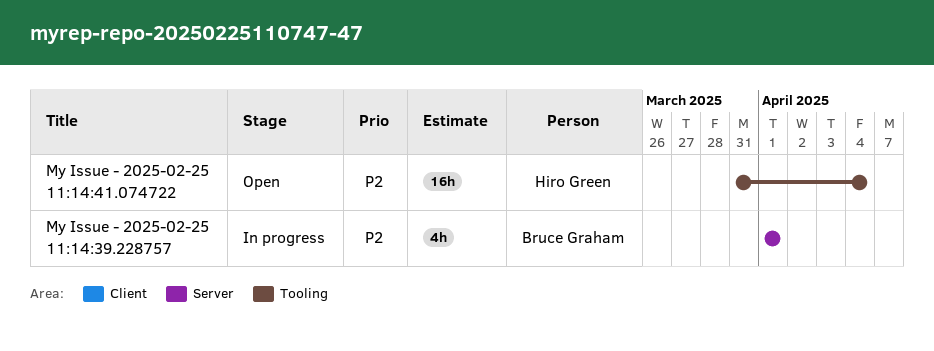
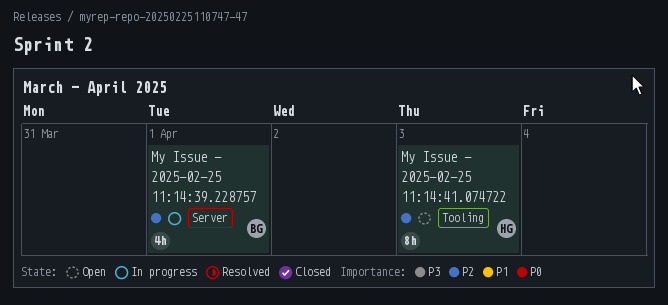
My Issue - 2025-02-25 11:14:41.074722, estimate: 16h -> 8h
My Issue - 2025-02-25 11:14:41.074722, due: Apr 4 -> Apr 3

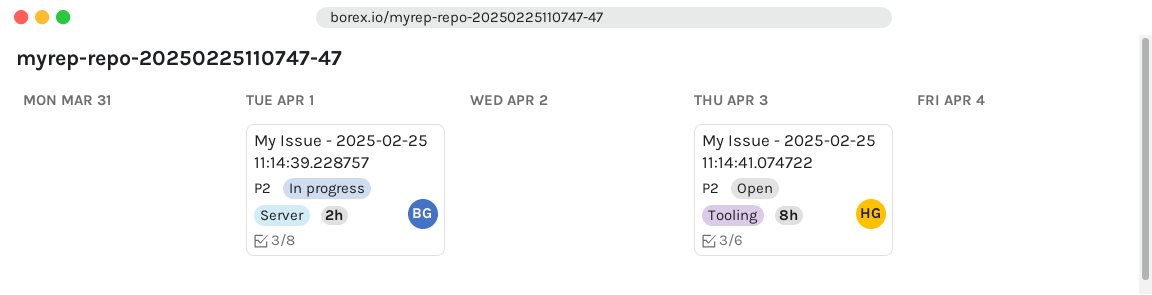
My Issue - 2025-02-25 11:14:39.228757, estimate: 4h -> 2h

